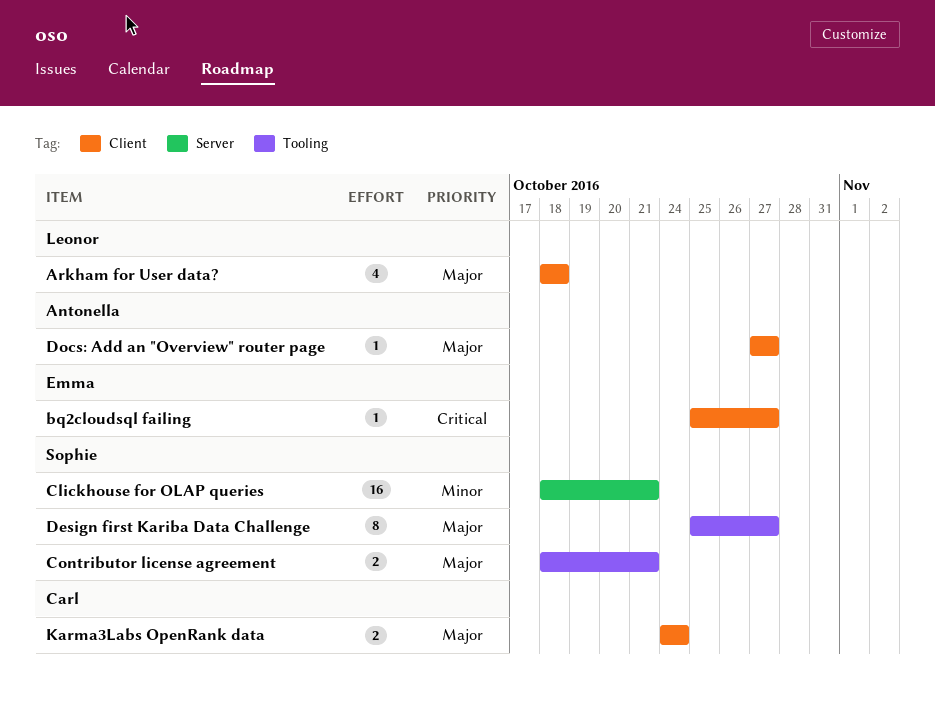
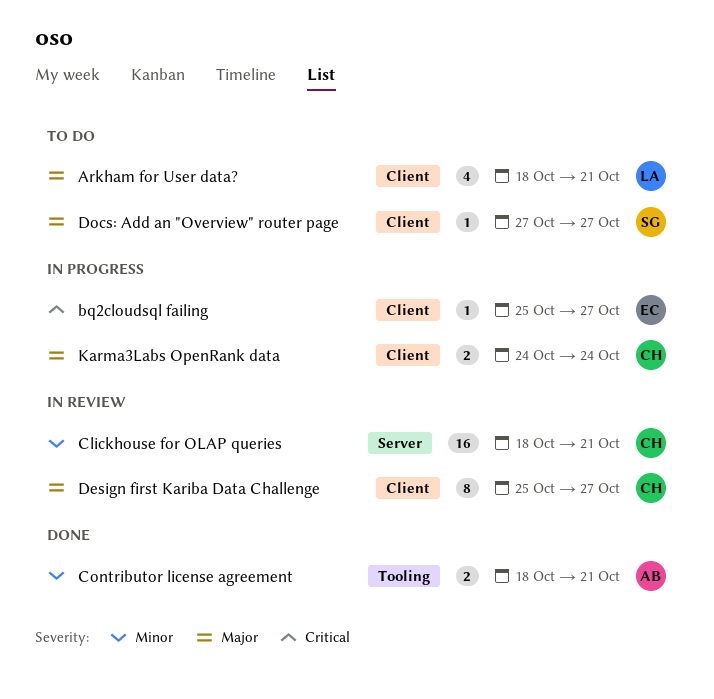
Arkham for User data?, due: Oct 18 -> Oct 21
Clickhouse for OLAP queries, owner: Sophie -> Carl
Contributor license agreement, owner: Sophie -> Antonella
Contributor license agreement, priority: Major -> Minor
Design first Kariba Data Challenge, owner: Sophie -> Carl
Design first Kariba Data Challenge, label: Tooling -> Client
Docs: Add an "Overview" router page, owner: Antonella -> Sophie

